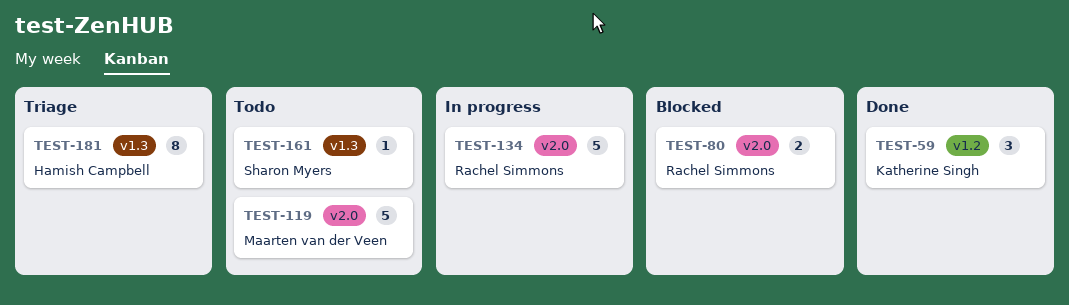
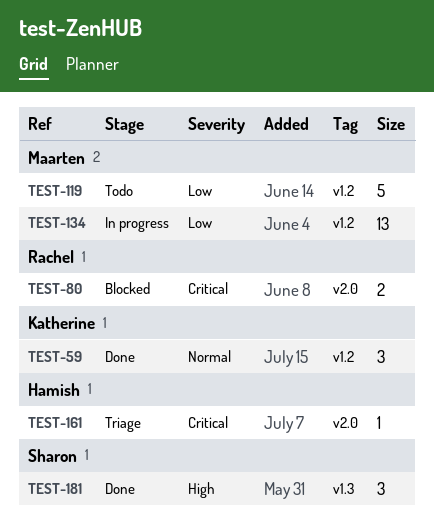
TEST-119, label: v2.0 -> v1.2
TEST-134, owner: Rachel Simmons -> Maarten van der Veen
TEST-134, label: v2.0 -> v1.2
TEST-134, estimate: 5 -> 13
TEST-161, status: Todo -> Triage
TEST-161, owner: Sharon Myers -> Hamish Campbell
TEST-161, label: v1.3 -> v2.0
TEST-181, status: Triage -> Done
TEST-181, owner: Hamish Campbell -> Sharon Myers
TEST-181, estimate: 8 -> 3

